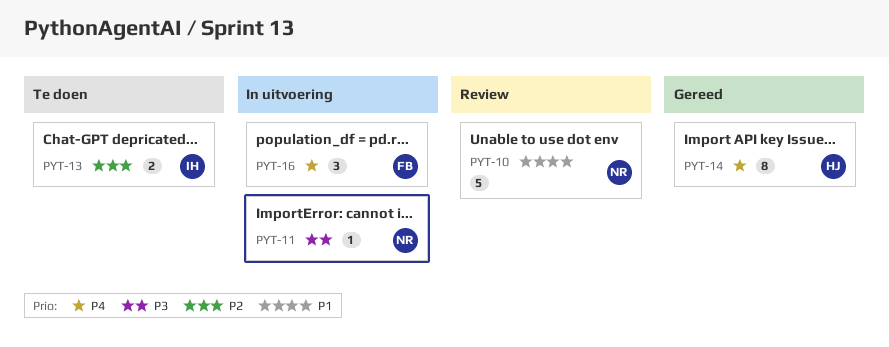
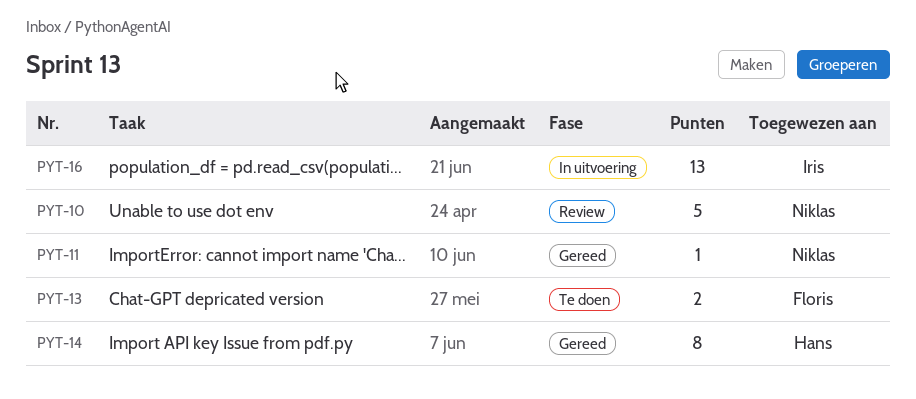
PYT-11, status: In uitvoering -> Gereed
PYT-13, owner: Iris -> Floris
PYT-16, owner: Floris -> Iris
PYT-16, estimate: 3 -> 13

